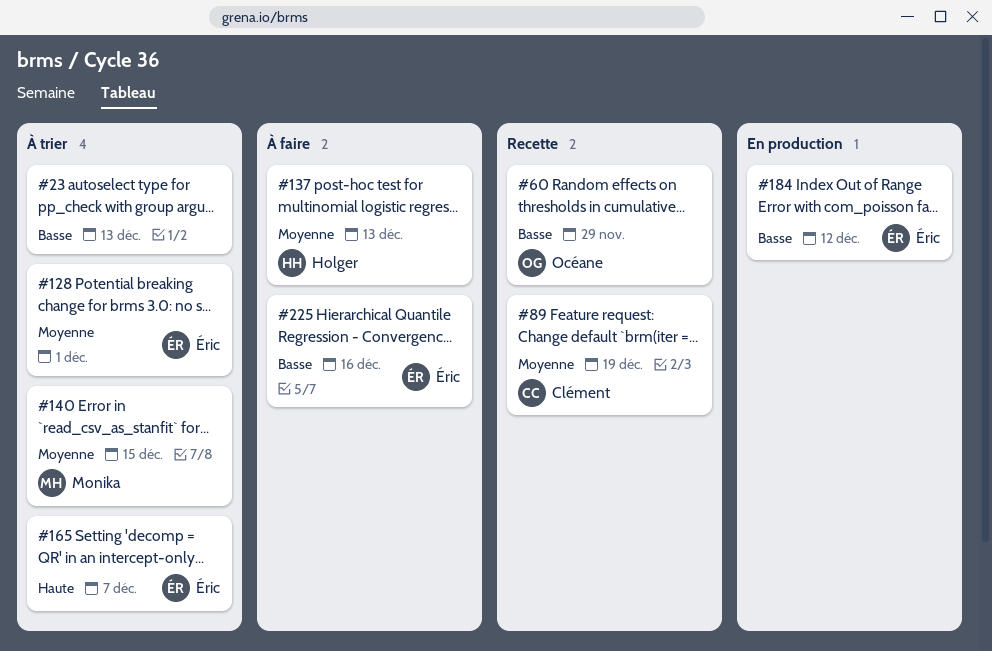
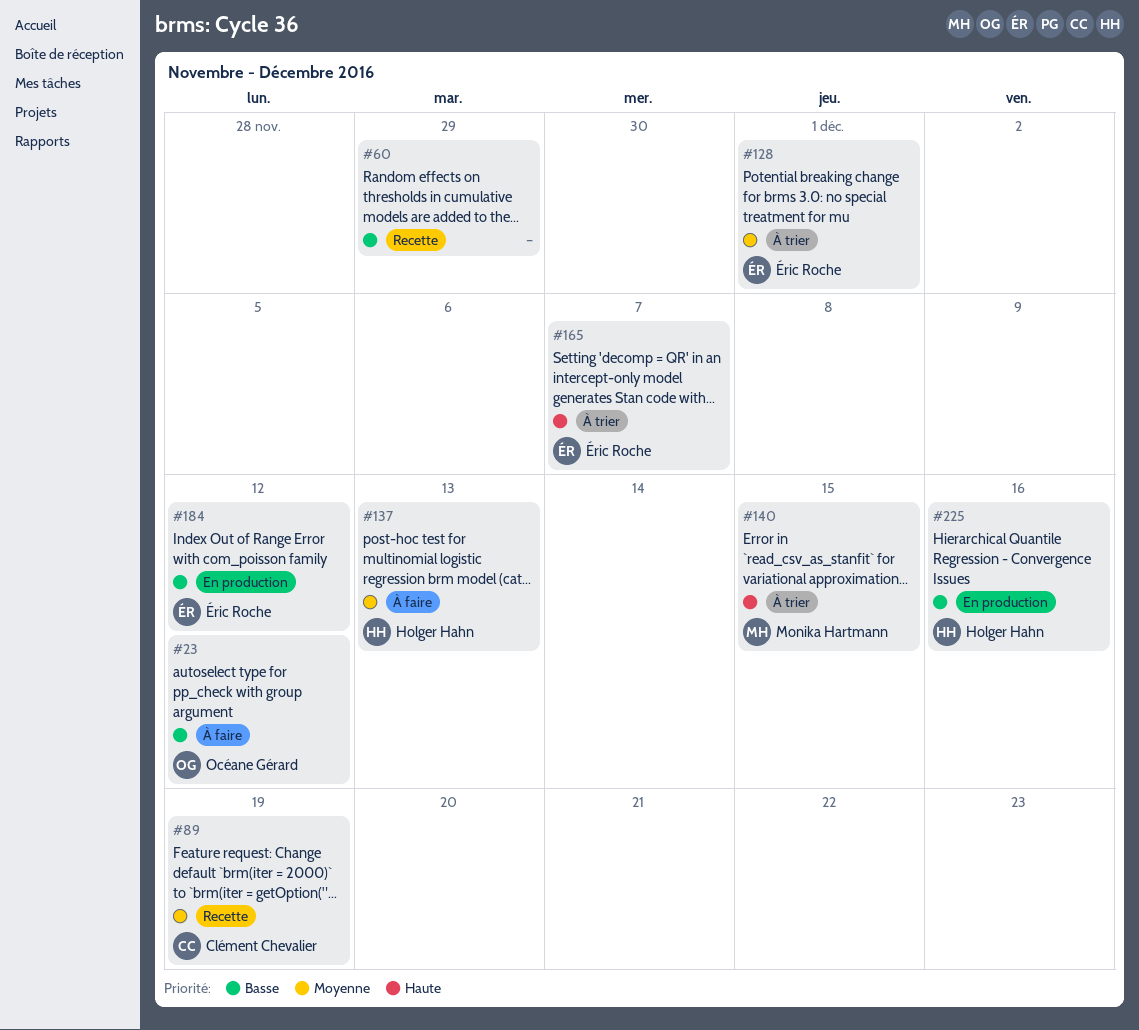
#23, status: À trier -> À faire
#23, owner: none -> Océane Gérard
#23, due: Dec 13 -> Dec 12
#60, owner: Océane Gérard -> none
#140, priority: Moyenne -> Haute
#225, status: À faire -> En production
#225, owner: Éric Roche -> Holger Hahn

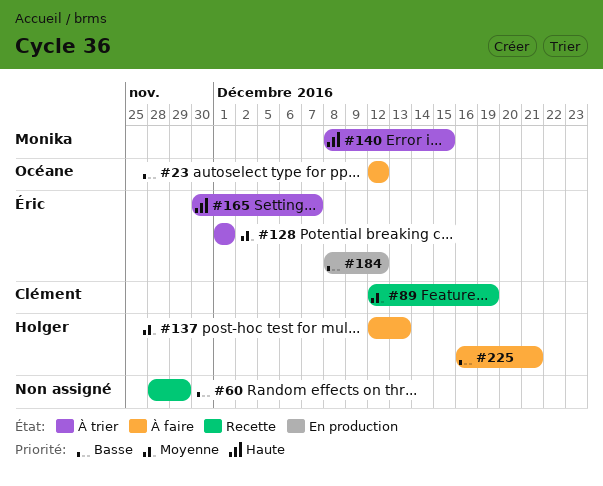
#225, status: En production -> À faire
#225, due: Dec 16 -> Dec 21

